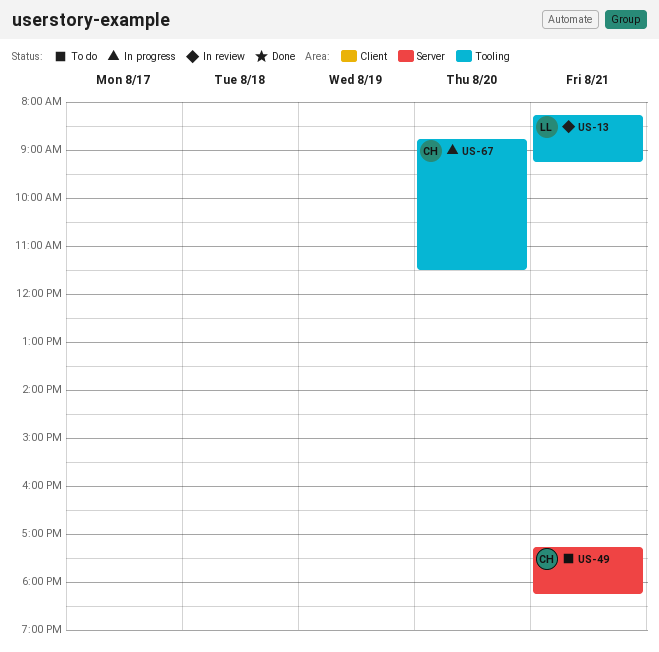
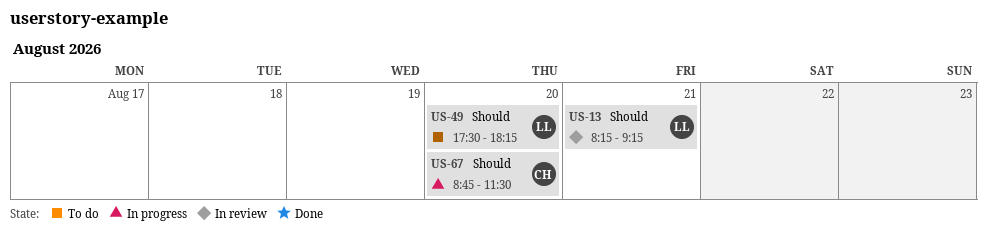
US-49, owner: CH -> LL
US-49, day: Aug 21 -> Aug 20
US-49, begins: 17:15 -> 17:30

